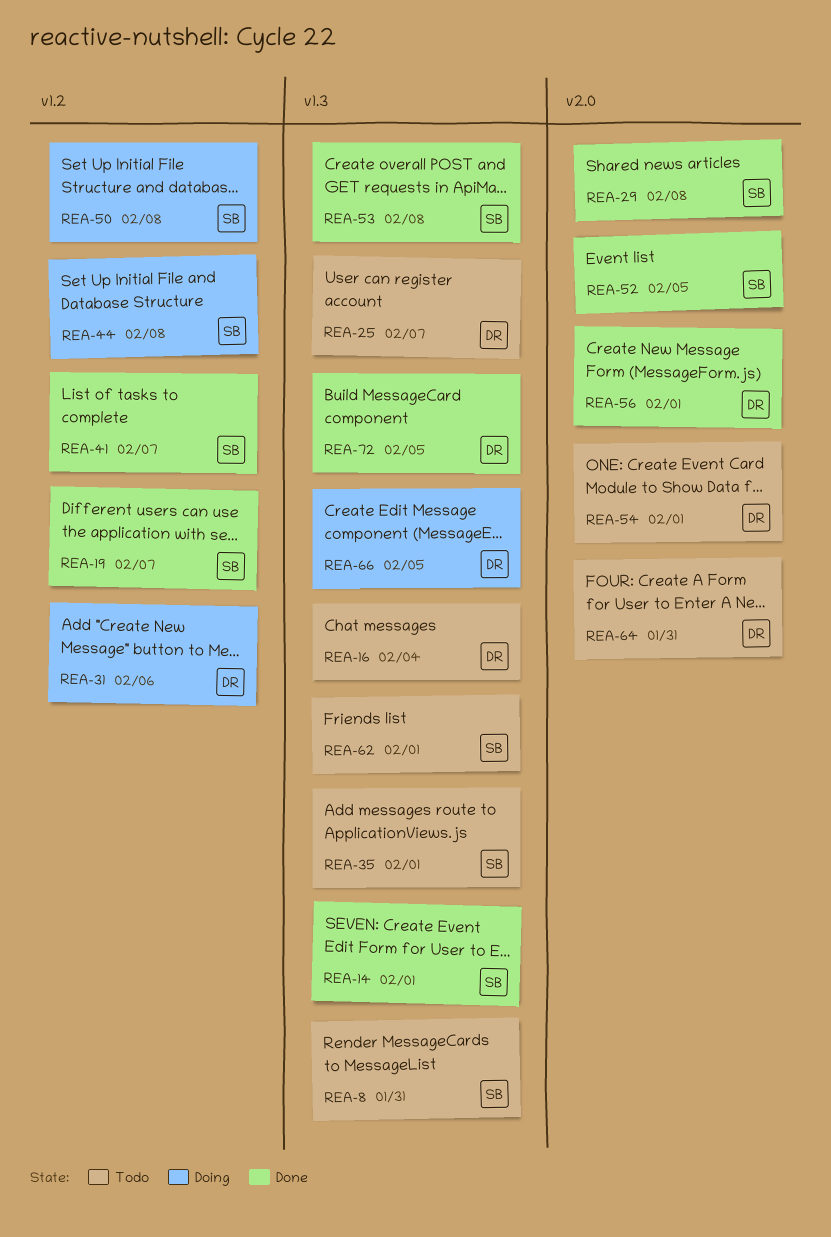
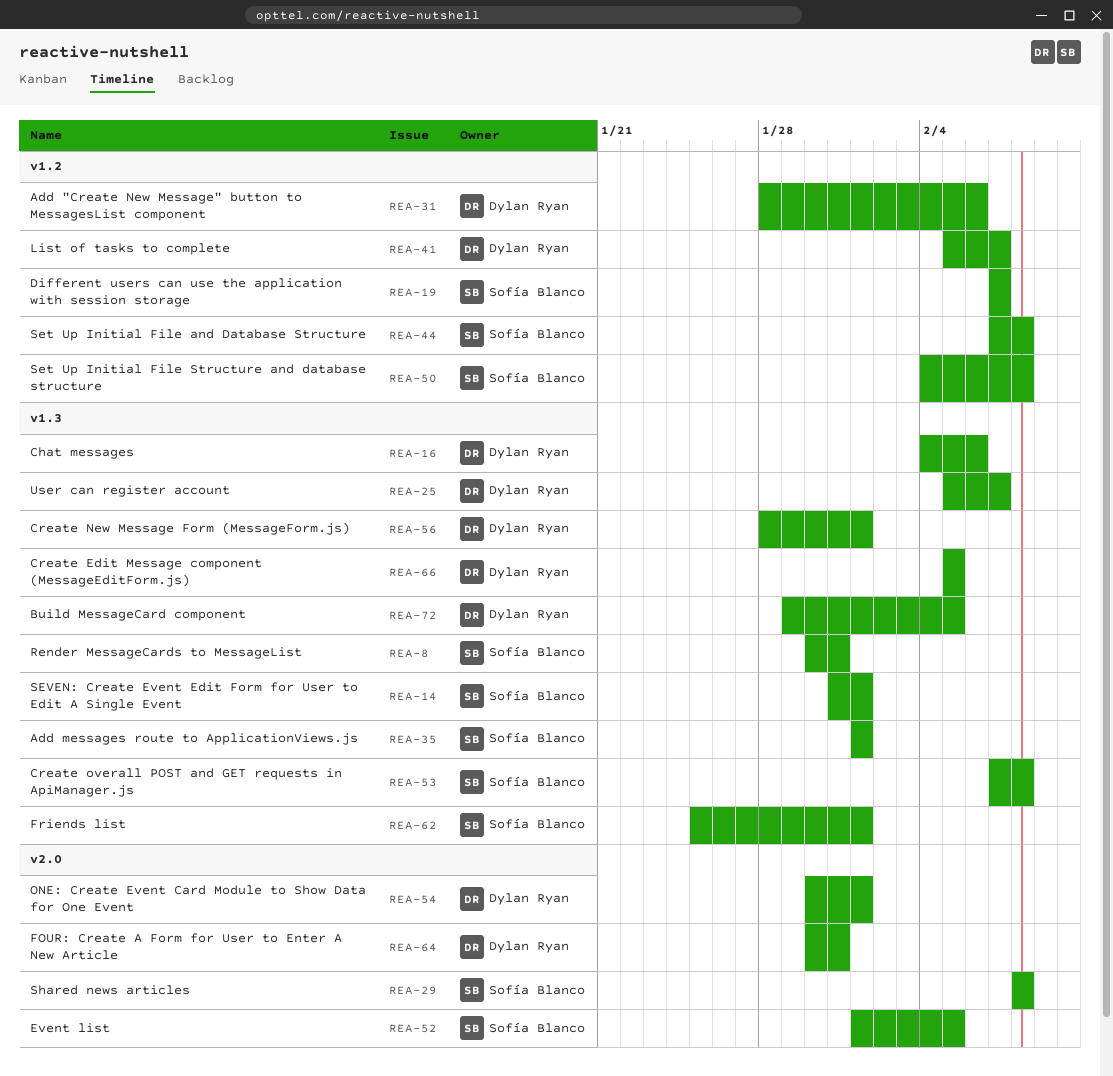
REA-16, due: Feb 4 -> Feb 6
REA-41, owner: Sofía Blanco -> Dylan Ryan
REA-56, label: v2.0 -> v1.3

